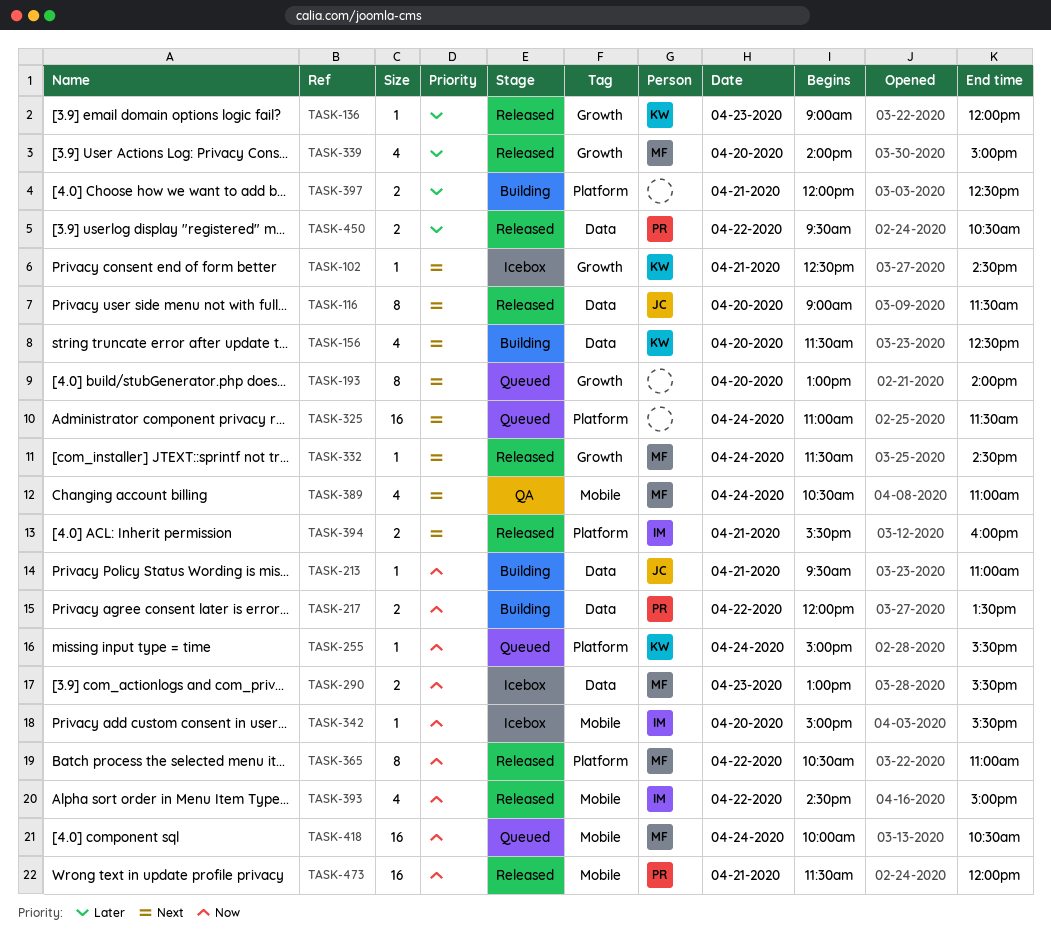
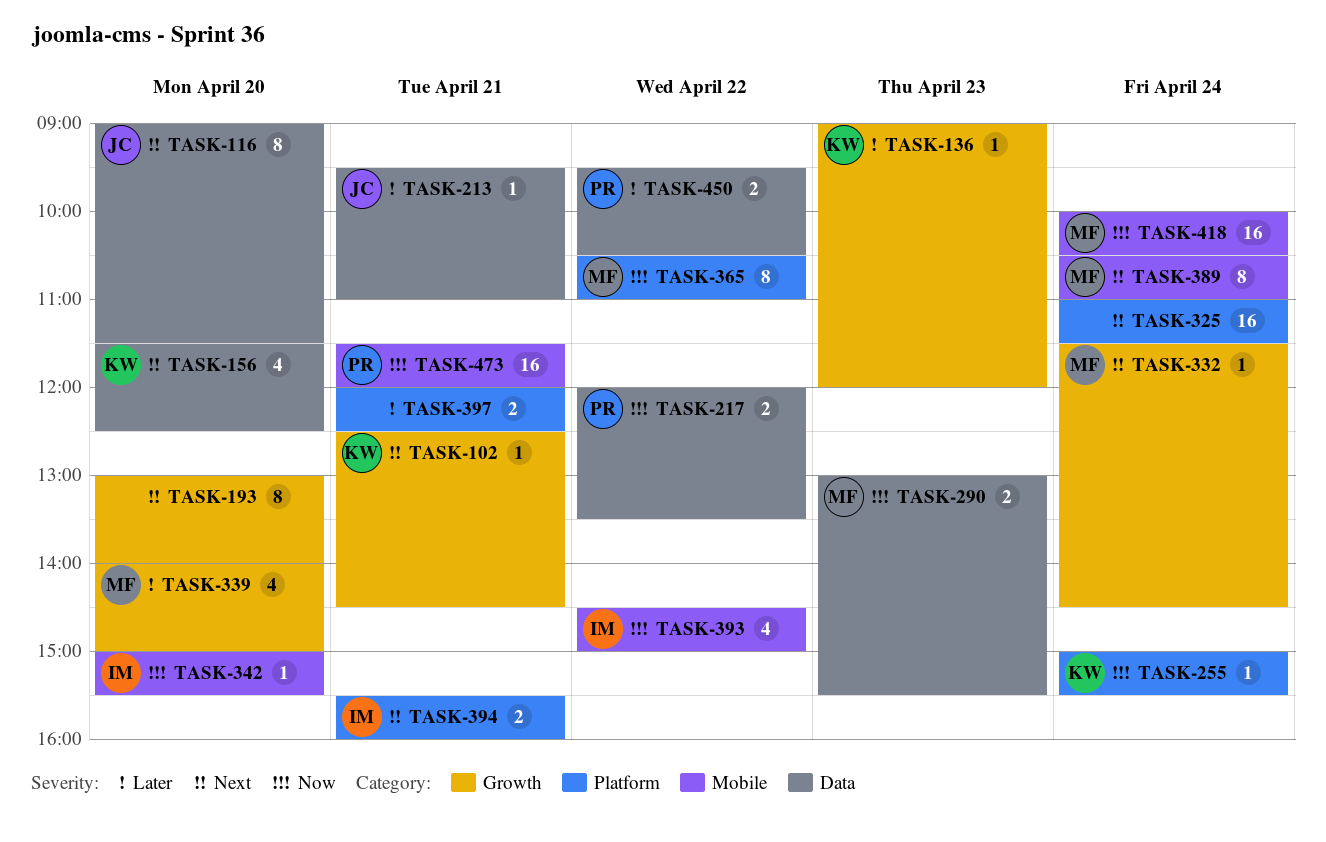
TASK-213, priority: Now -> Later
TASK-389, estimate: 4 -> 8

